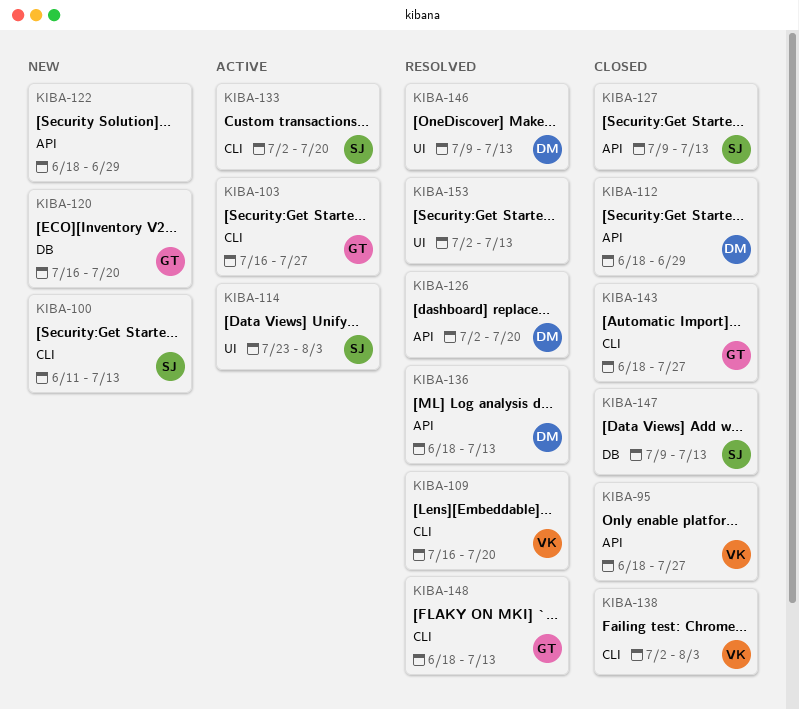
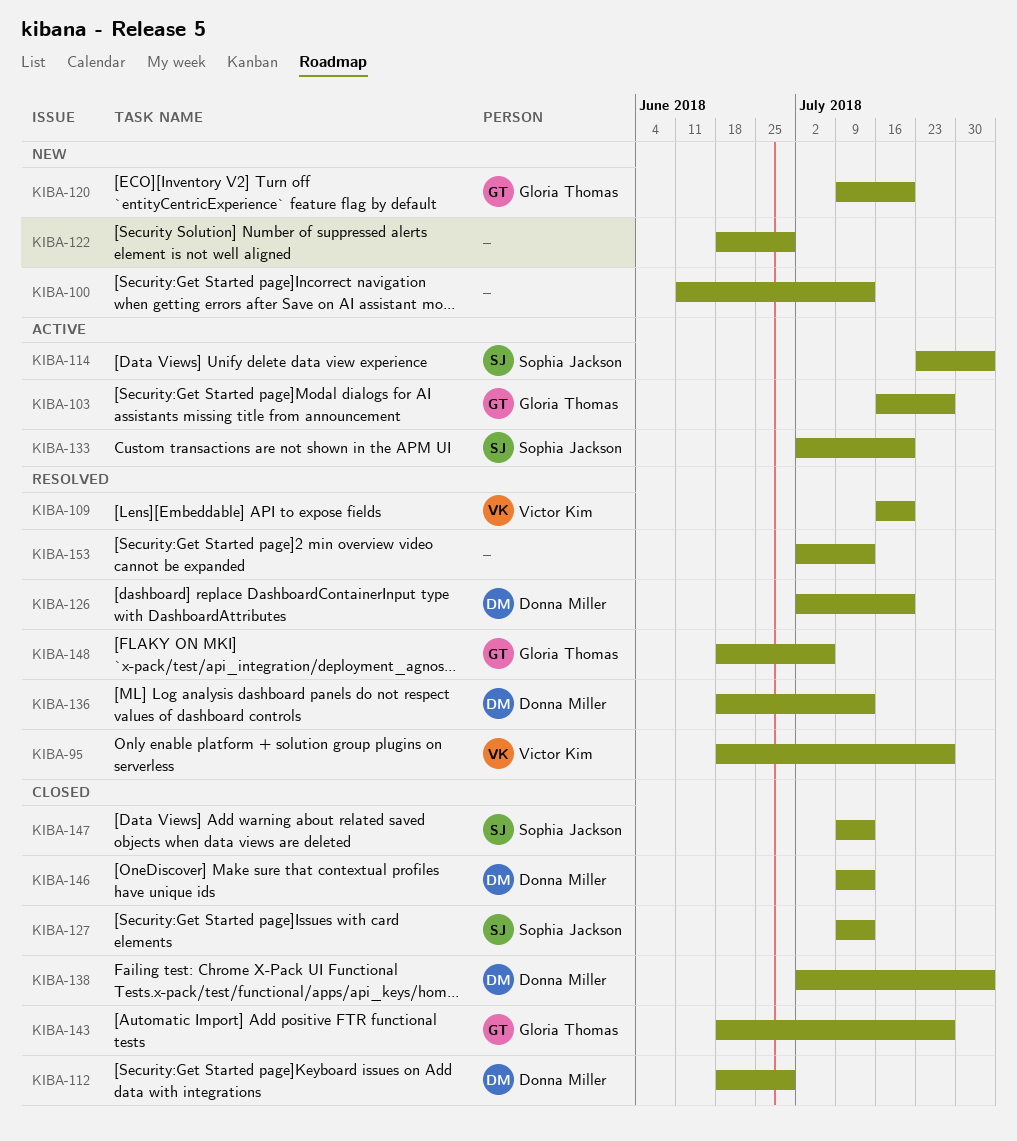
KIBA-95, status: Closed -> Resolved
KIBA-100, owner: Sophia Jackson -> none
KIBA-120, start: Jul 16 -> Jul 9
KIBA-138, owner: Victor Kim -> Donna Miller
KIBA-146, status: Resolved -> Closed
KIBA-148, due: Jul 13 -> Jul 6

